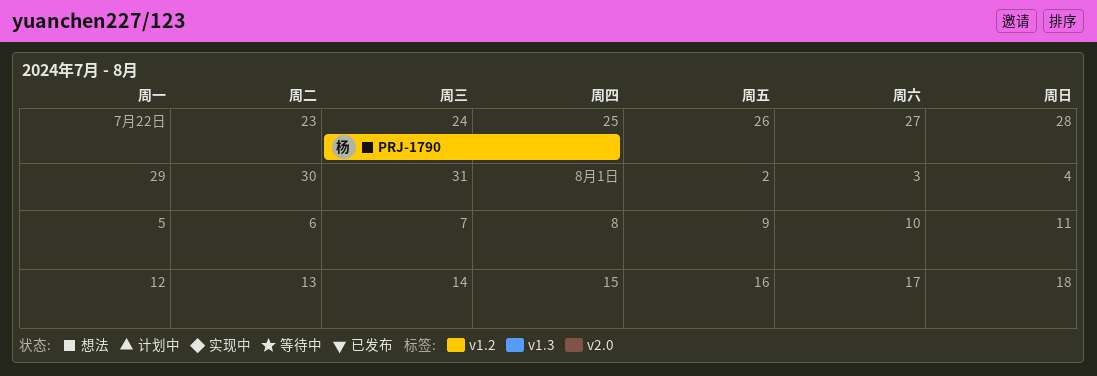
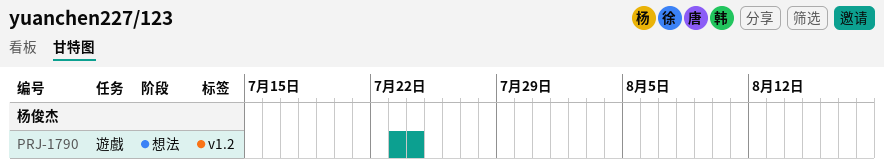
PRJ-1790, start: Jul 24 -> Jul 23
PRJ-1790, due: Jul 25 -> Jul 24

